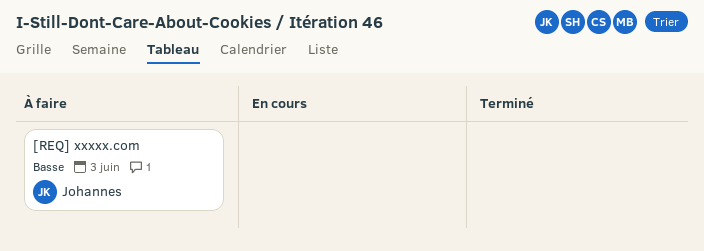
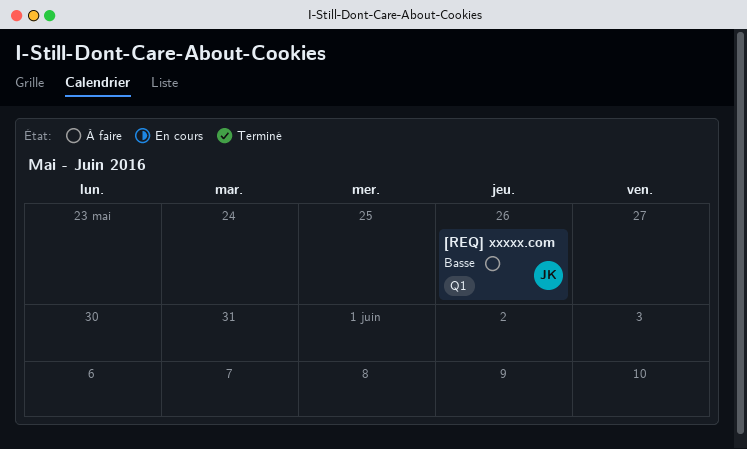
[REQ] xxxxx.com, due: Jun 3 -> May 26

